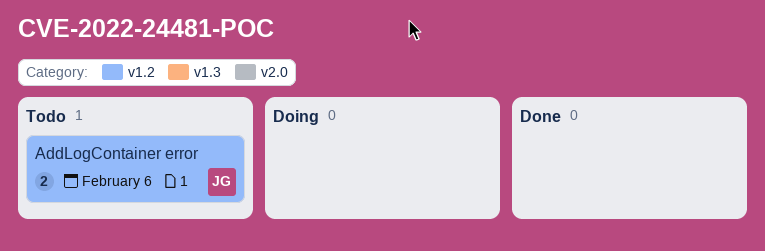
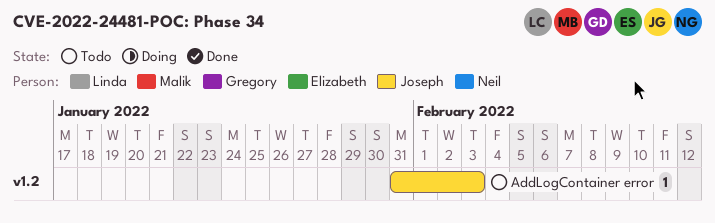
AddLogContainer error, estimate: 2 -> 1
AddLogContainer error, due: Feb 6 -> Feb 3

